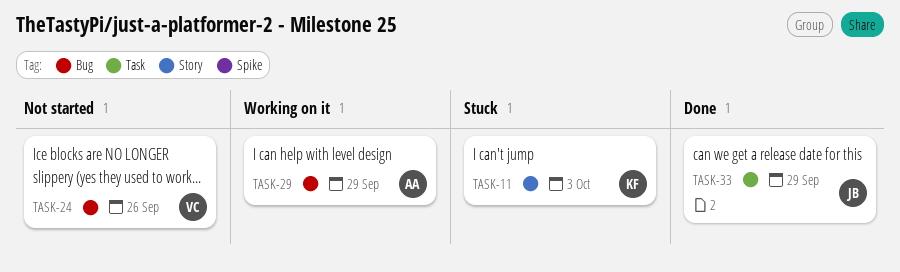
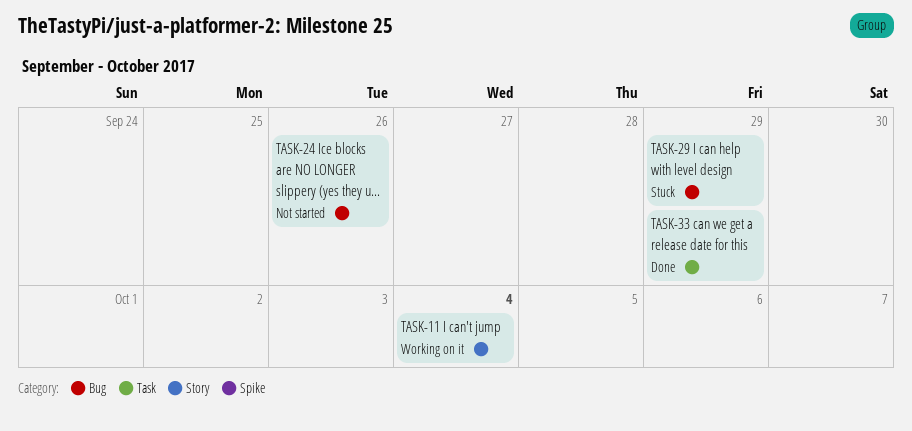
TASK-11, status: Stuck -> Working on it
TASK-11, due: Oct 3 -> Oct 4
TASK-29, status: Working on it -> Stuck

